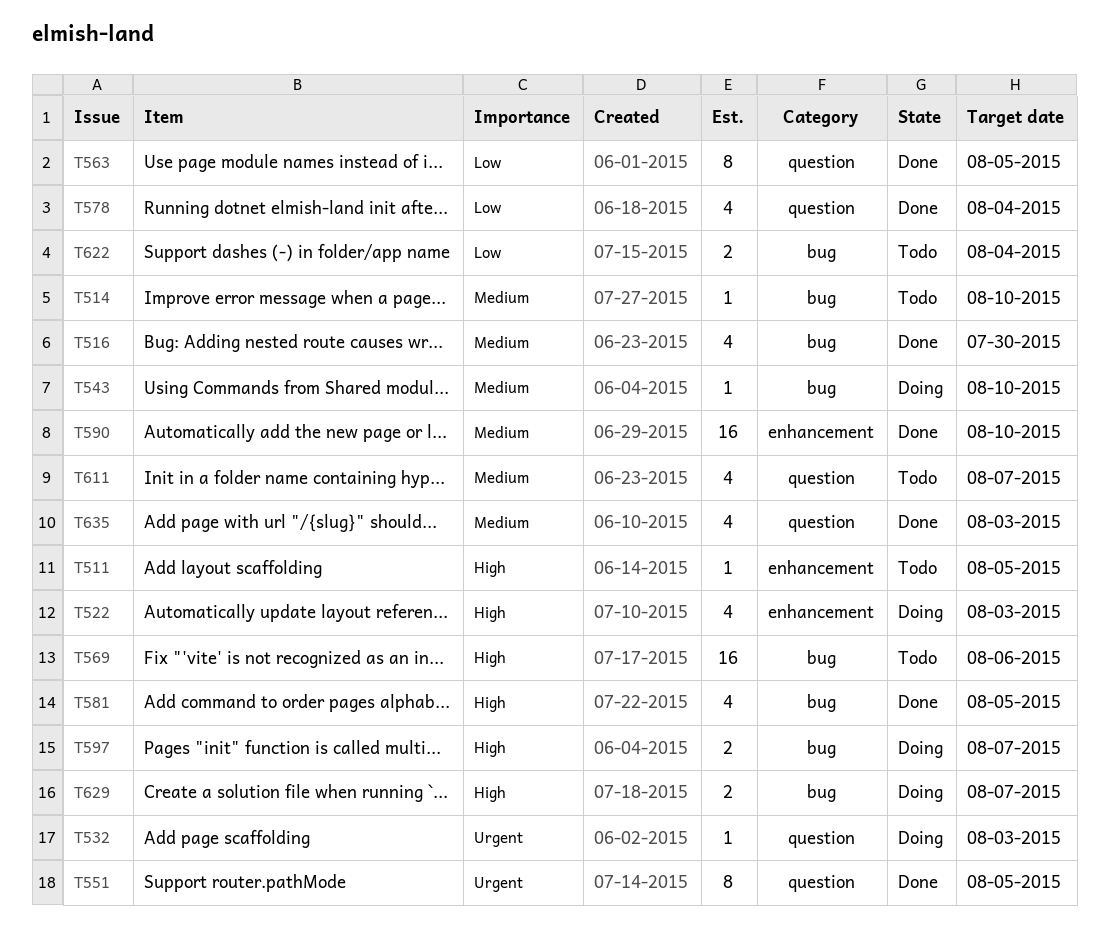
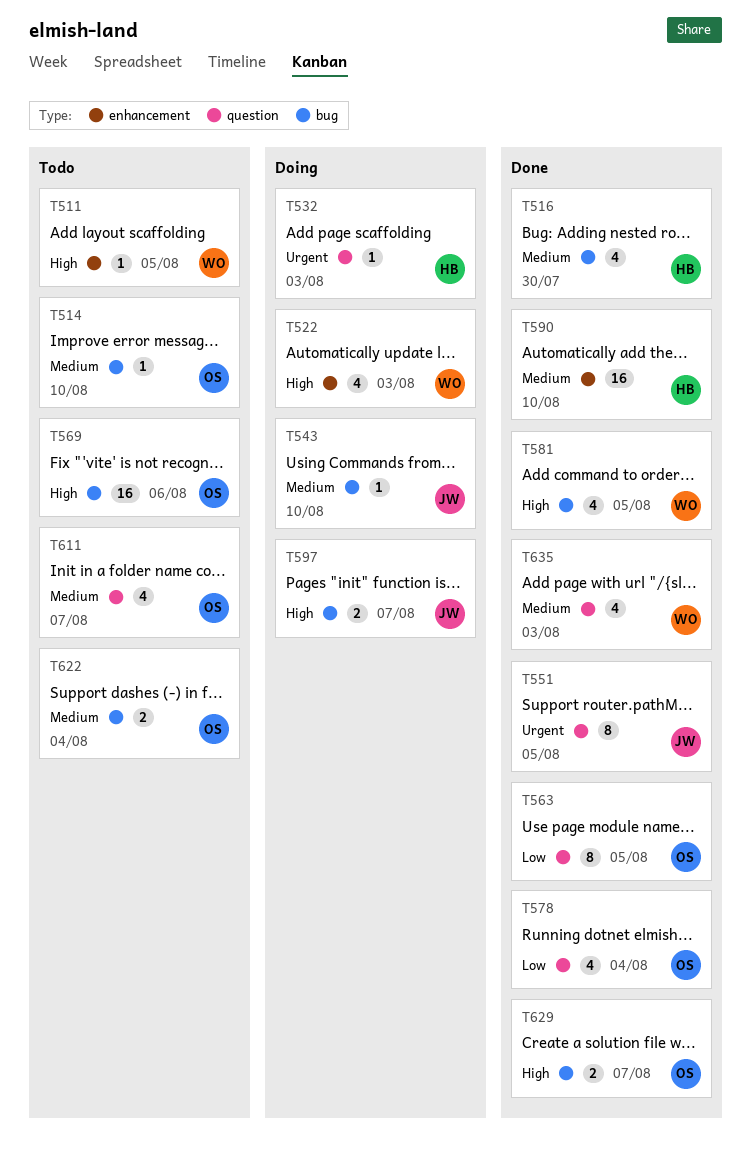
T622, priority: Low -> Medium
T629, status: Doing -> Done

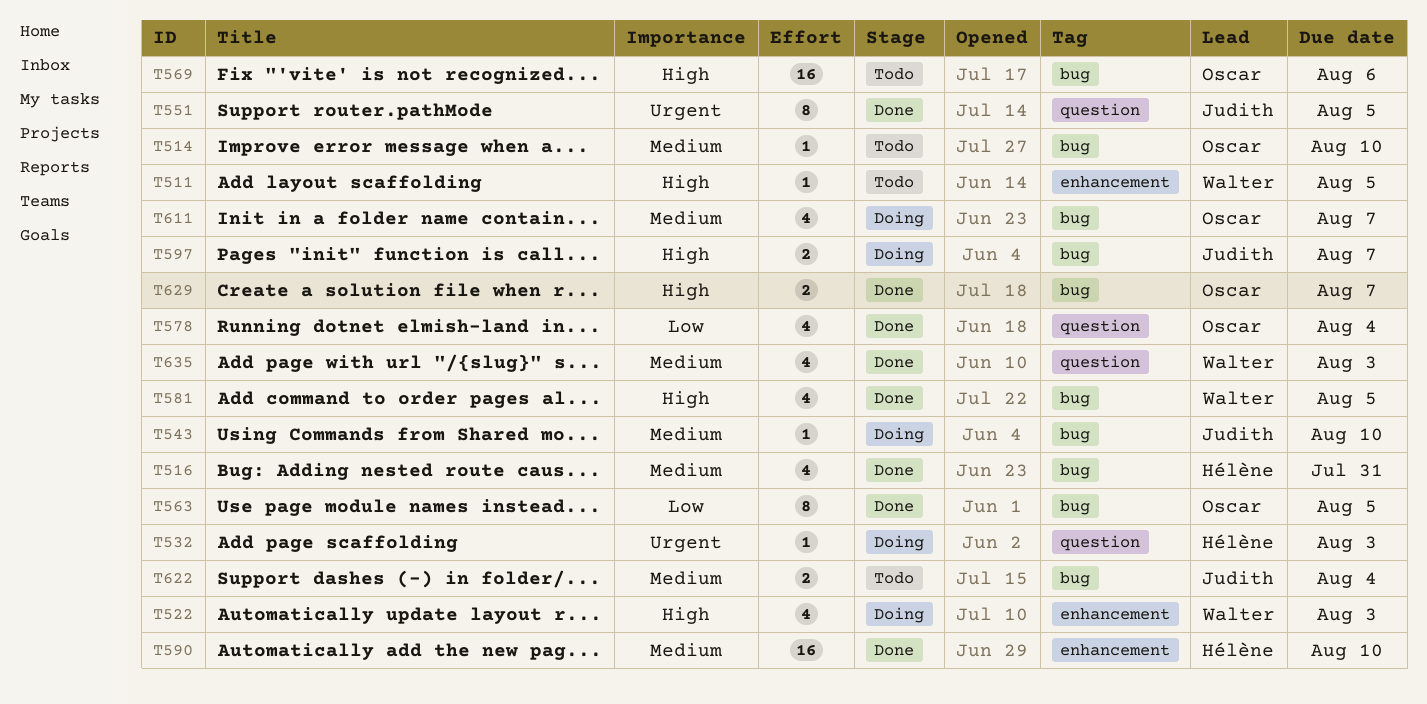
T516, due: Jul 30 -> Jul 31
T563, label: question -> bug
T611, status: Todo -> Doing
T611, label: question -> bug
T622, owner: Oscar -> Judith

